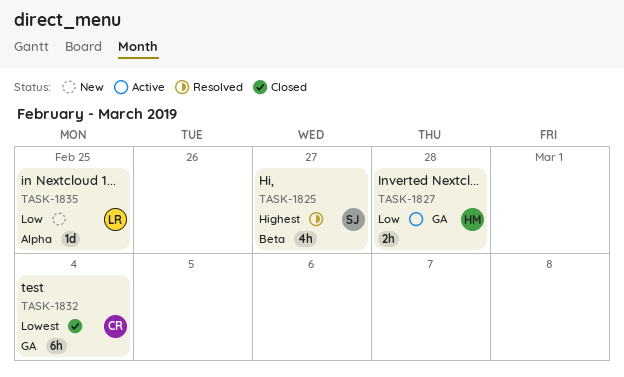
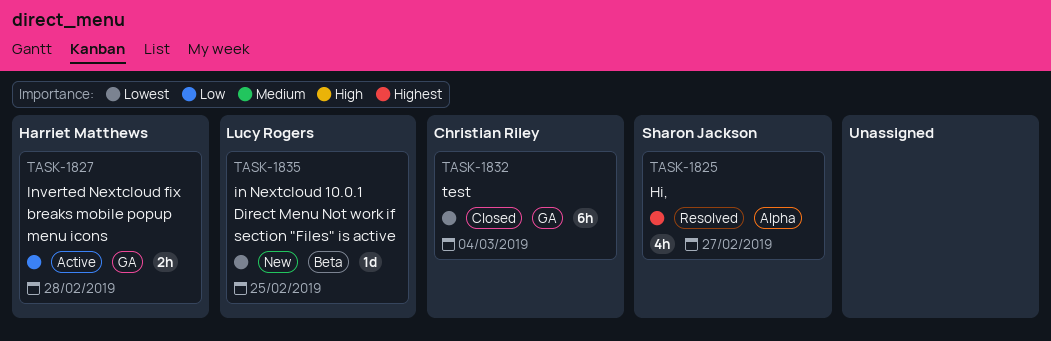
TASK-1825, label: Beta -> Alpha
TASK-1835, priority: Low -> Lowest
TASK-1835, label: Alpha -> Beta

